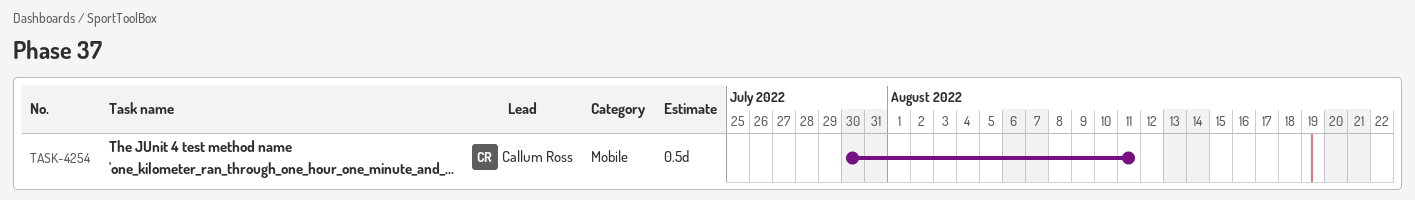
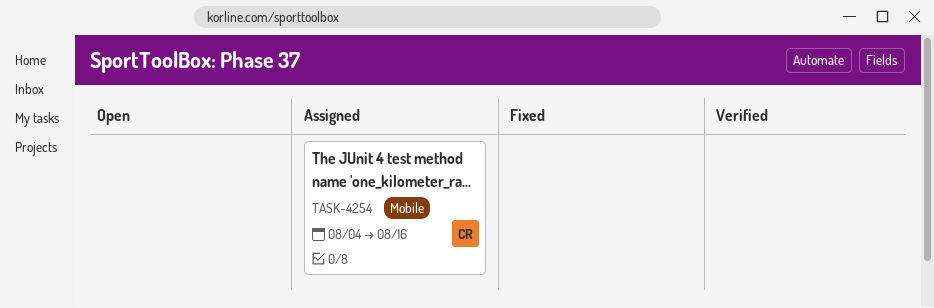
TASK-4254, start: Jul 30 -> Aug 4
TASK-4254, due: Aug 11 -> Aug 16

